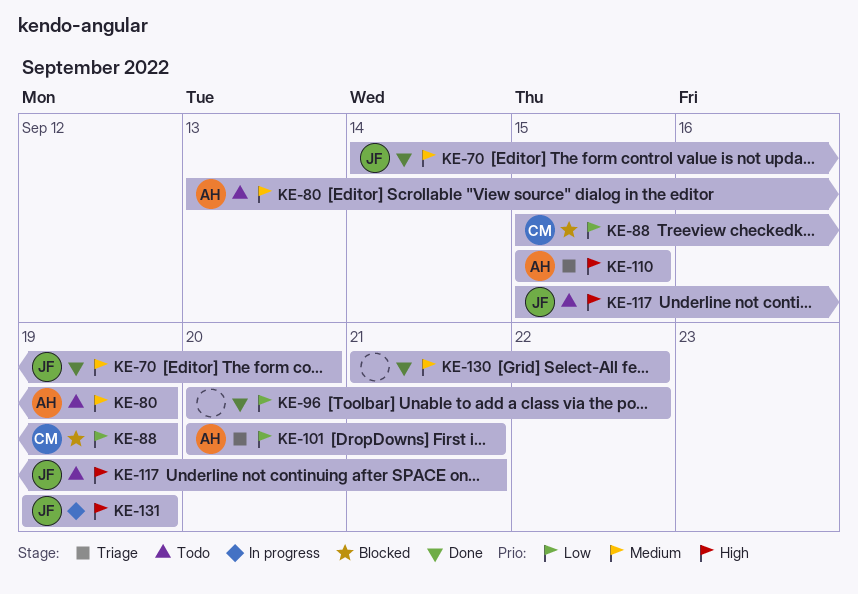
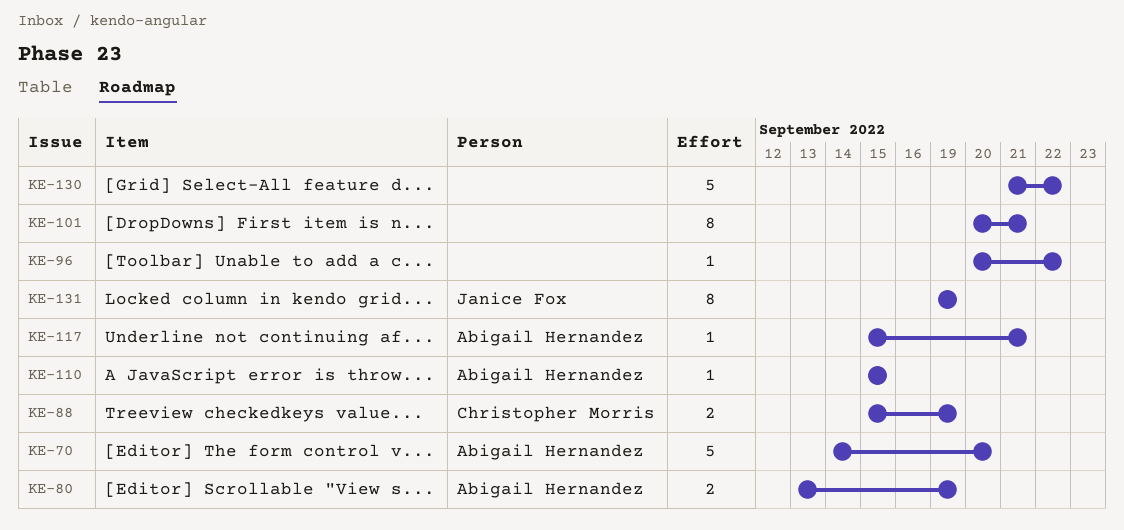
KE-70, owner: Janice Fox -> Abigail Hernandez
KE-101, owner: Abigail Hernandez -> none
KE-117, owner: Janice Fox -> Abigail Hernandez

